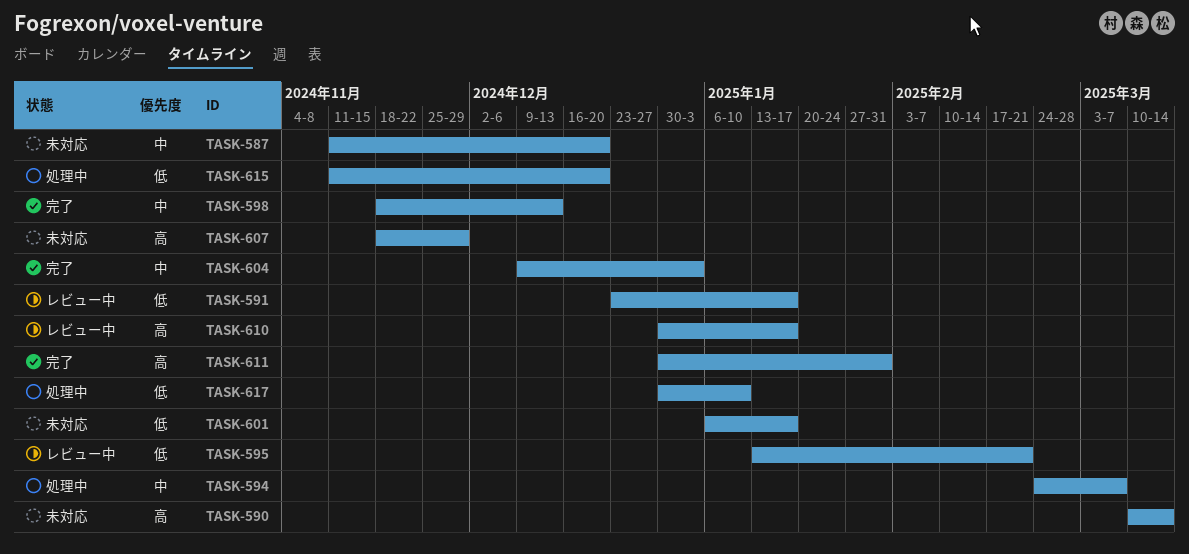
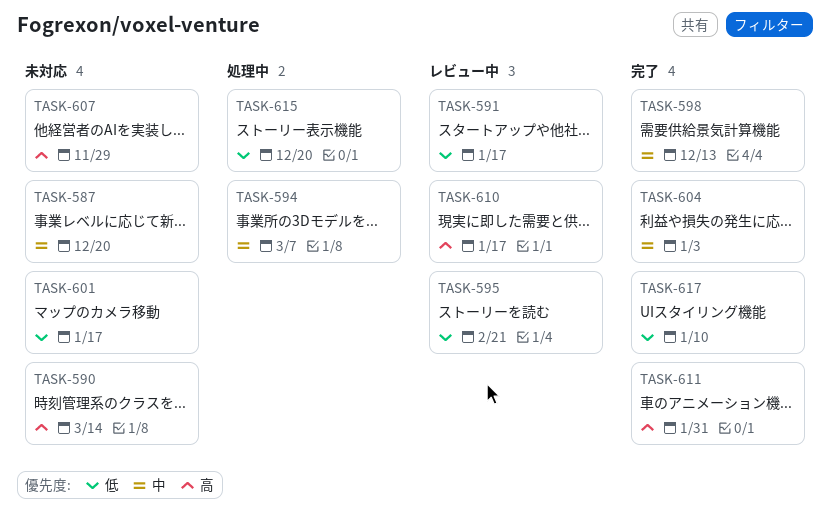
TASK-617, status: 処理中 -> 完了

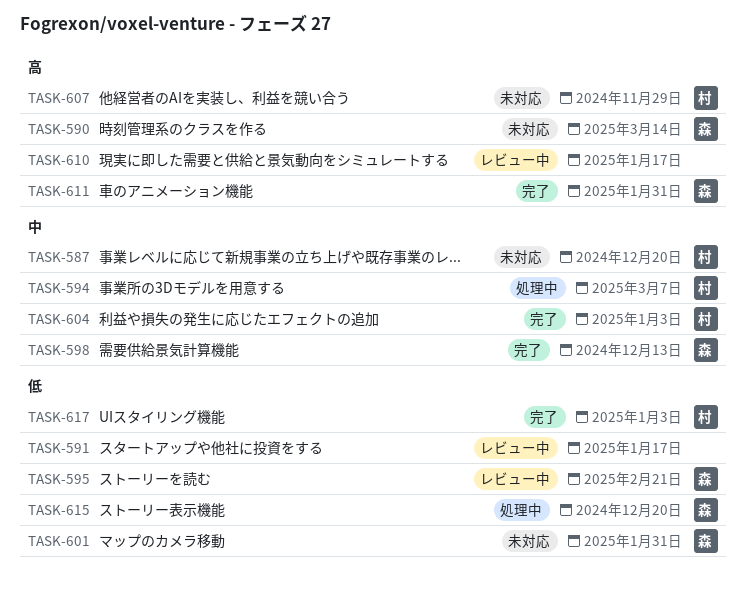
TASK-601, due: Jan 17 -> Jan 31
TASK-617, due: Jan 10 -> Jan 3

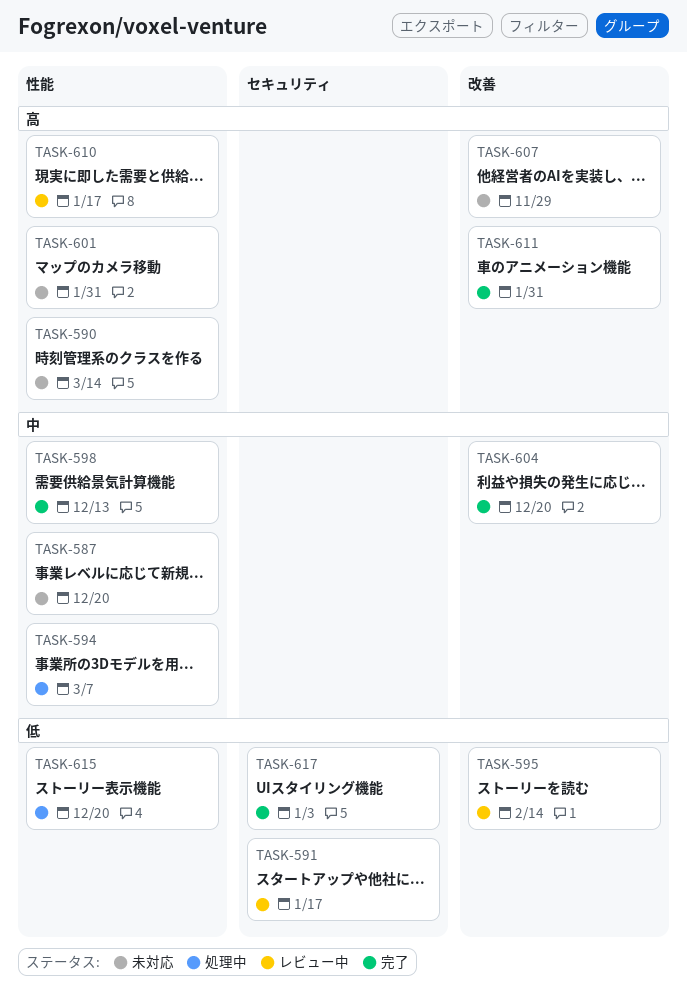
TASK-595, due: Feb 21 -> Feb 14
TASK-601, priority: 低 -> 高
TASK-604, due: Jan 3 -> Dec 20

